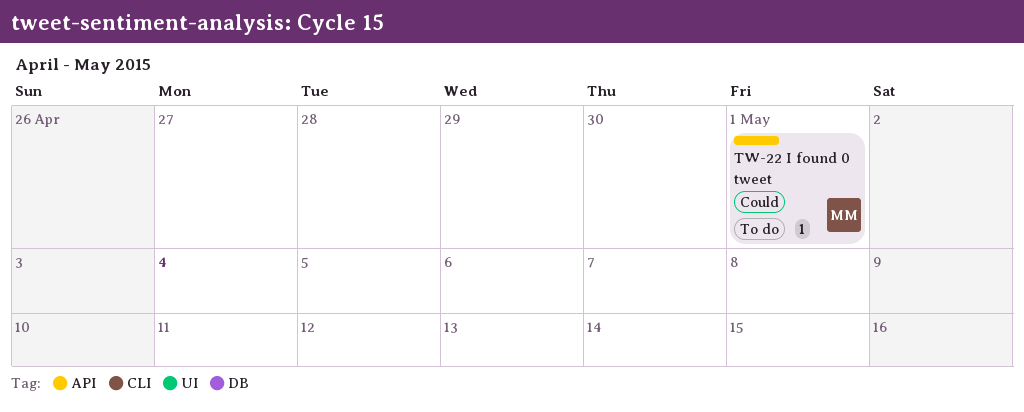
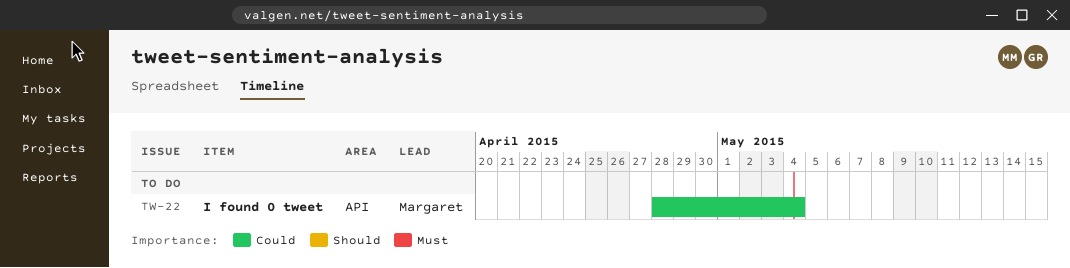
TW-22, due: May 1 -> May 4

